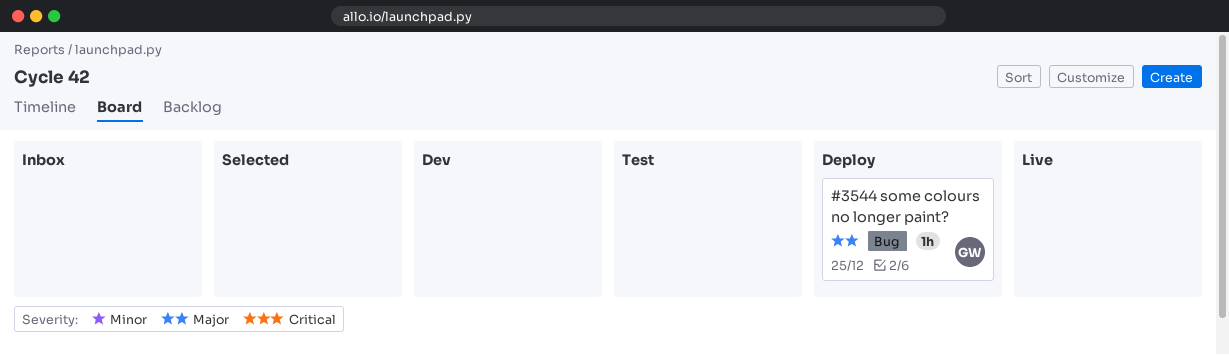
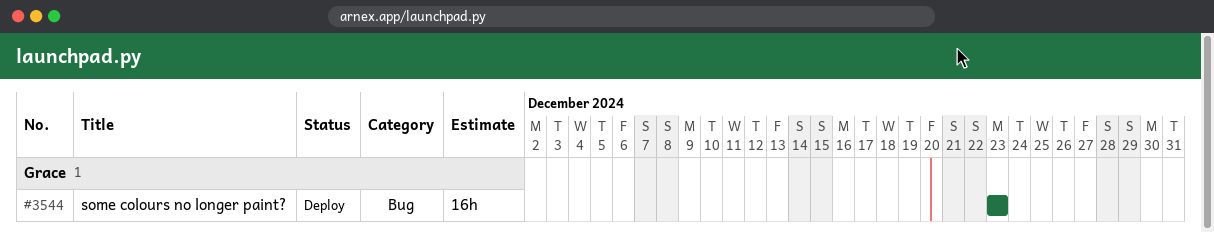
#3544, estimate: 1h -> 16h
#3544, due: Dec 25 -> Dec 23

